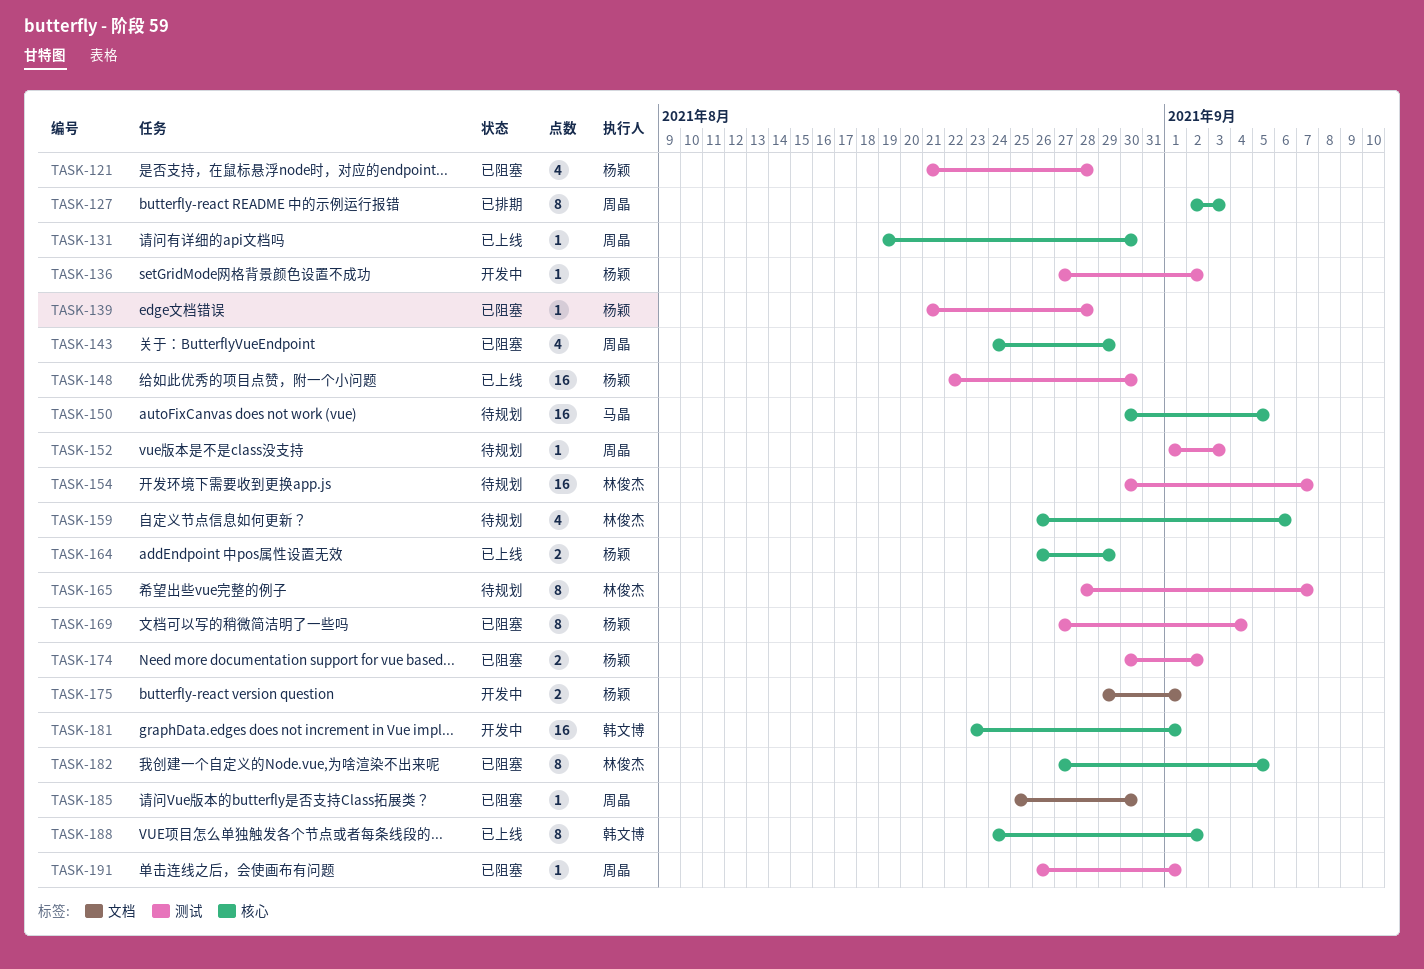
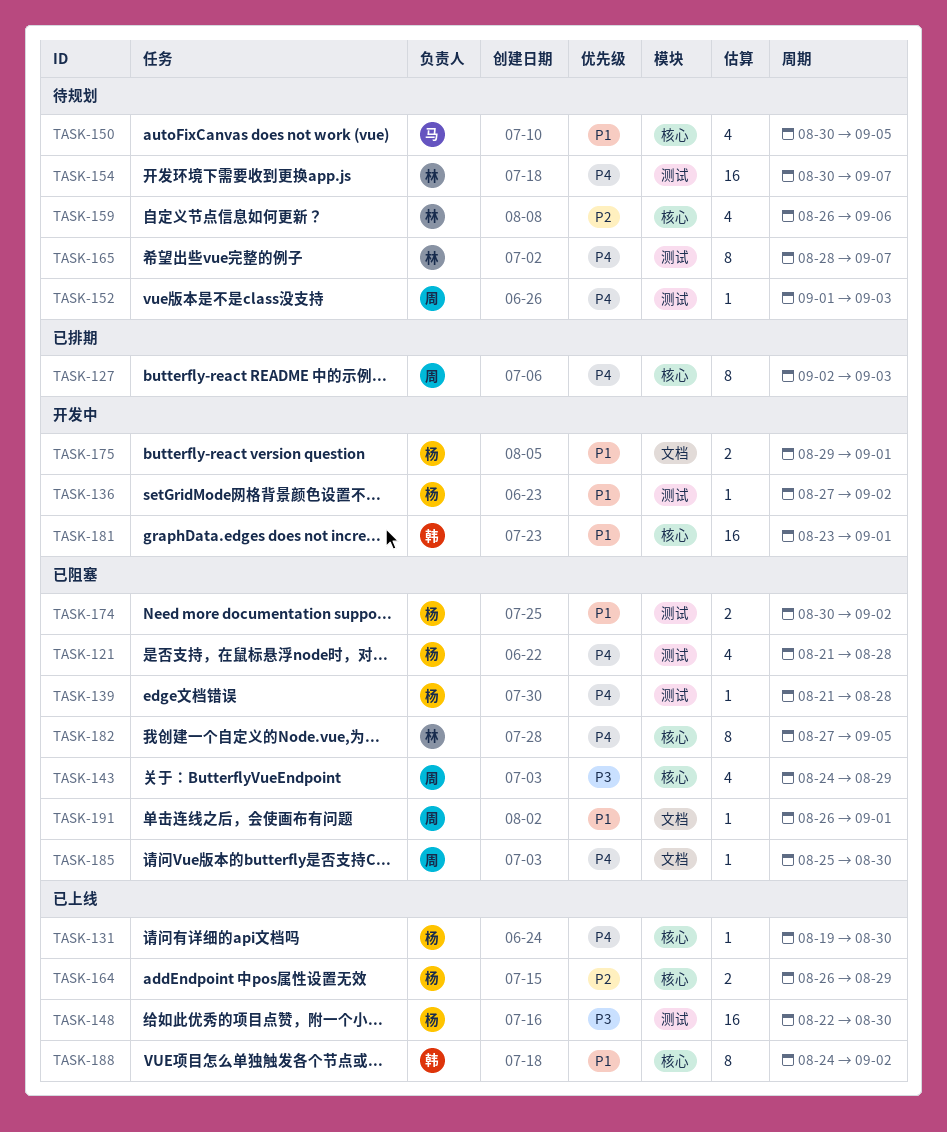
TASK-131, owner: 周晶 -> 杨颖
TASK-150, estimate: 16 -> 4
TASK-169: present -> none
TASK-191, label: 测试 -> 文档

